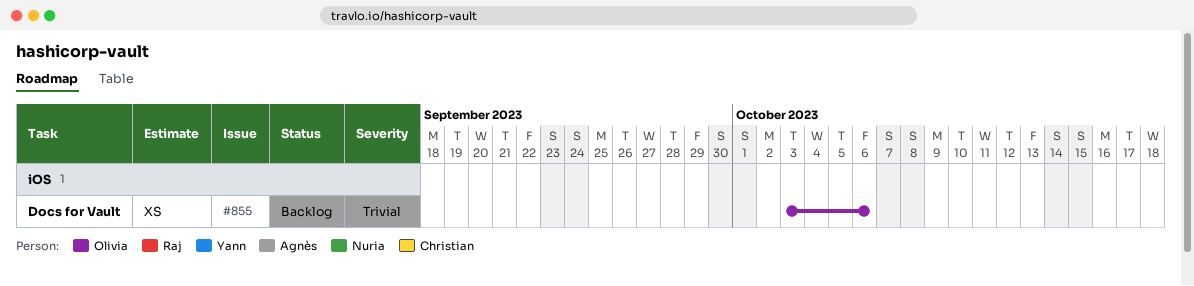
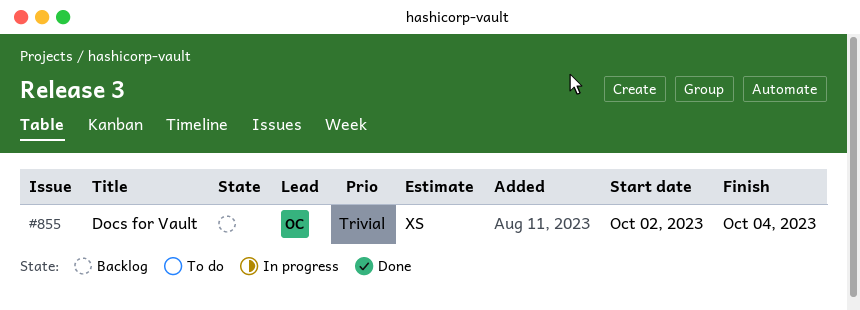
#855, start: Oct 3 -> Oct 2
#855, due: Oct 6 -> Oct 4

